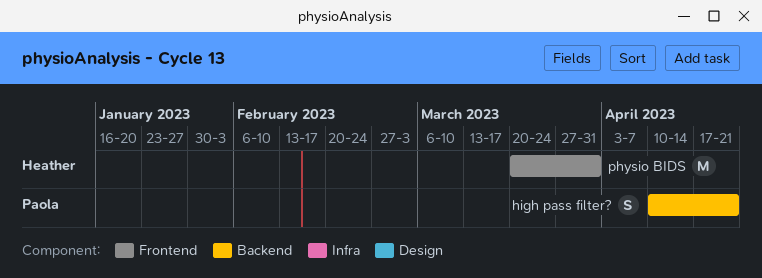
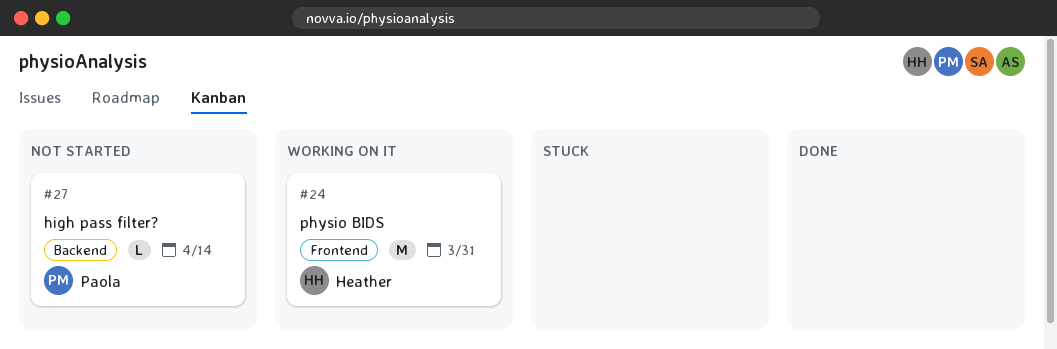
high pass filter?, estimate: S -> L
high pass filter?, due: Apr 21 -> Apr 14

